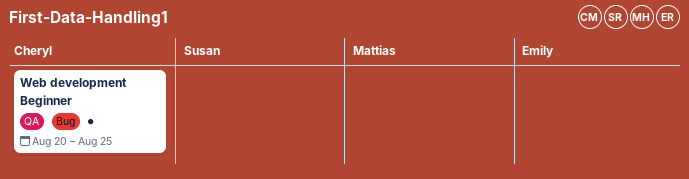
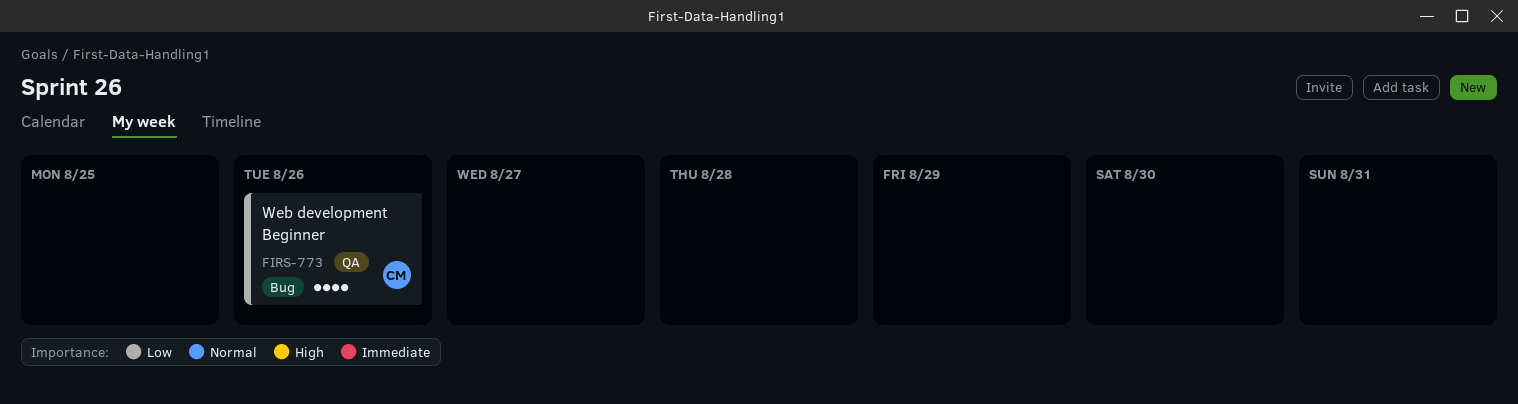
Web development Beginner, estimate: 1 -> 4
Web development Beginner, due: Aug 25 -> Aug 26

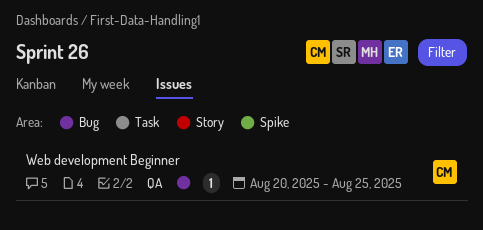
Web development Beginner, estimate: 4 -> 1
Web development Beginner, due: Aug 26 -> Aug 25

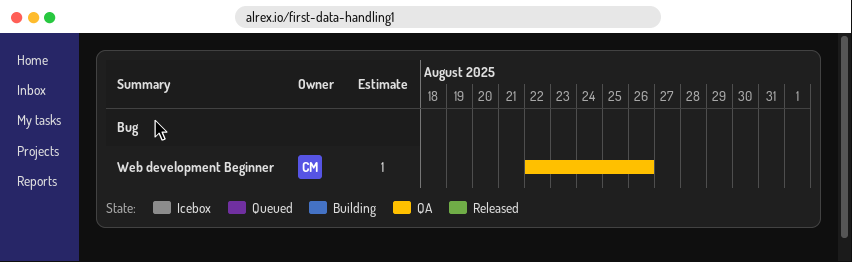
Web development Beginner, start: Aug 20 -> Aug 22
Web development Beginner, due: Aug 25 -> Aug 26

